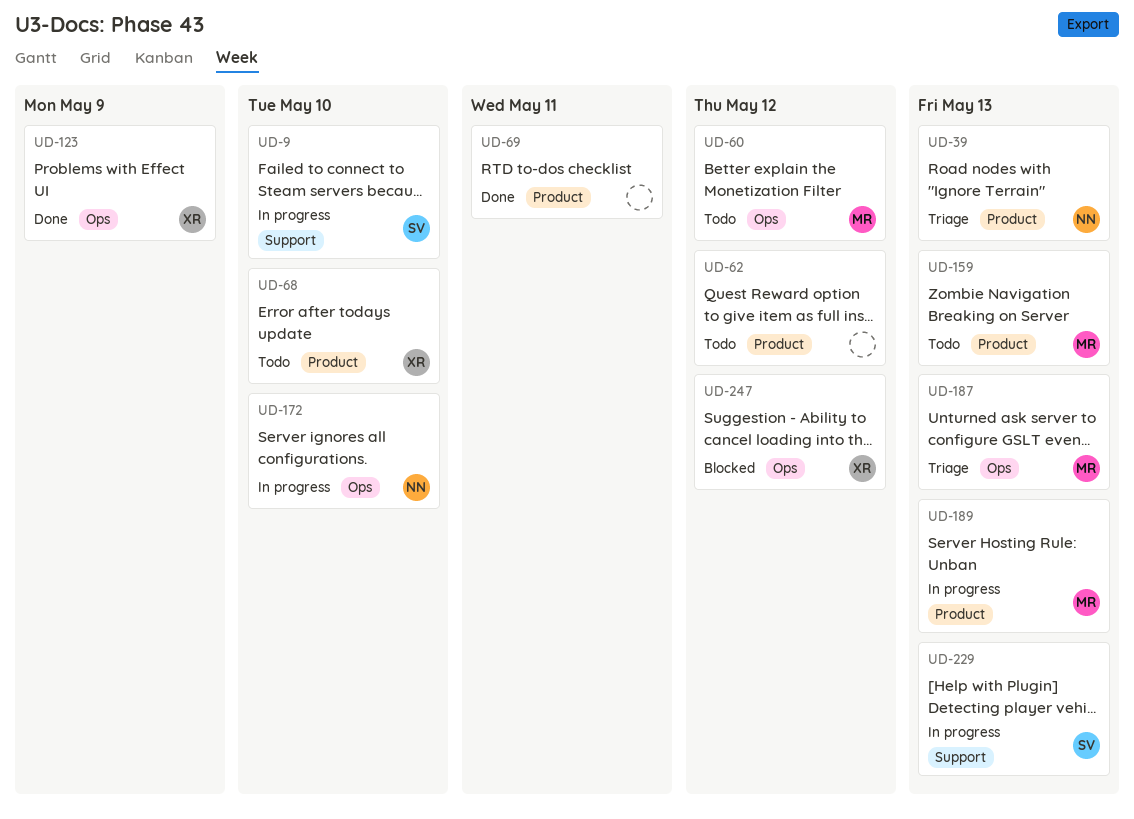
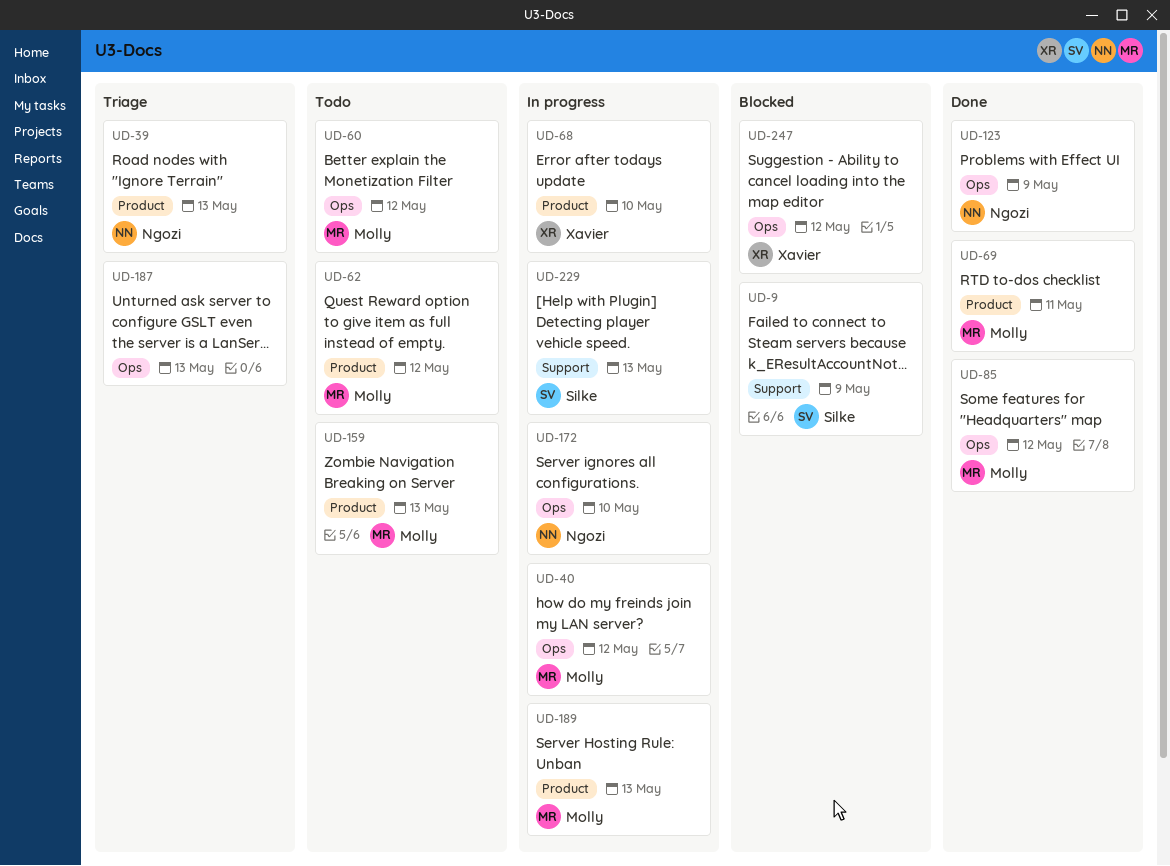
UD-9, status: In progress -> Blocked
UD-9, due: May 10 -> May 9
UD-40: none -> present
UD-62, owner: none -> Molly
UD-68, status: Todo -> In progress
UD-69, owner: none -> Molly
UD-85: none -> present
UD-123, owner: Xavier -> Ngozi
UD-187, owner: Molly -> none

